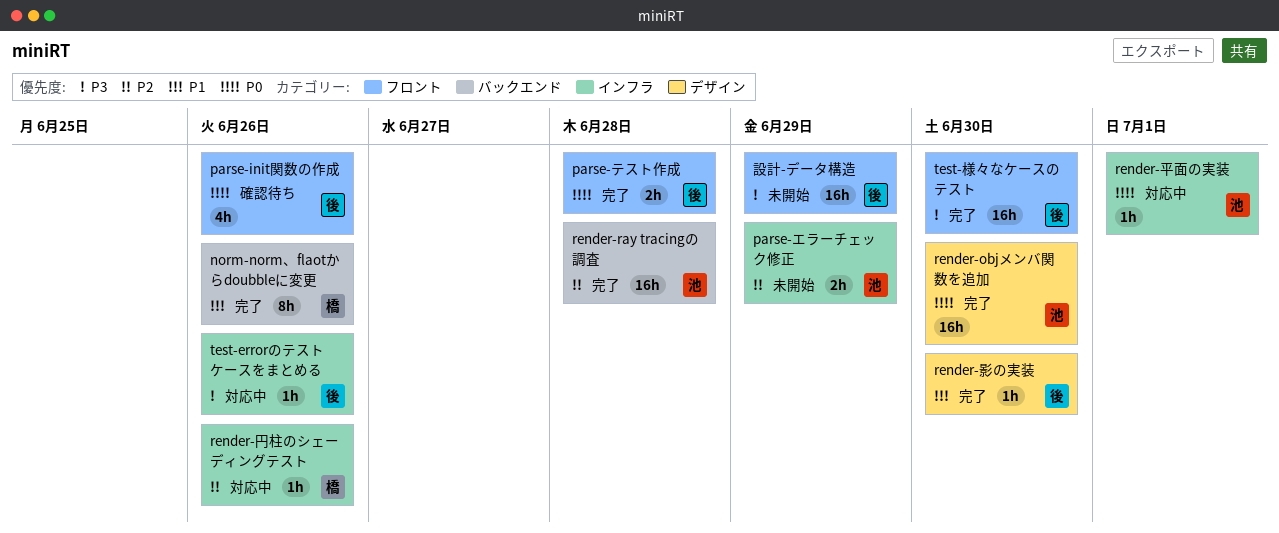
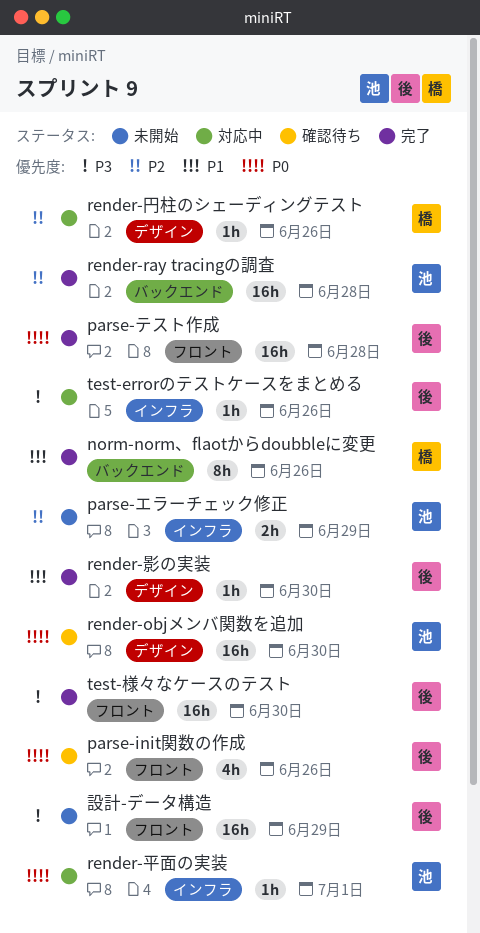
parse-テスト作成, estimate: 2h -> 16h
render-objメンバ関数を追加, status: 完了 -> 確認待ち
render-円柱のシェーディングテスト, label: インフラ -> デザイン

